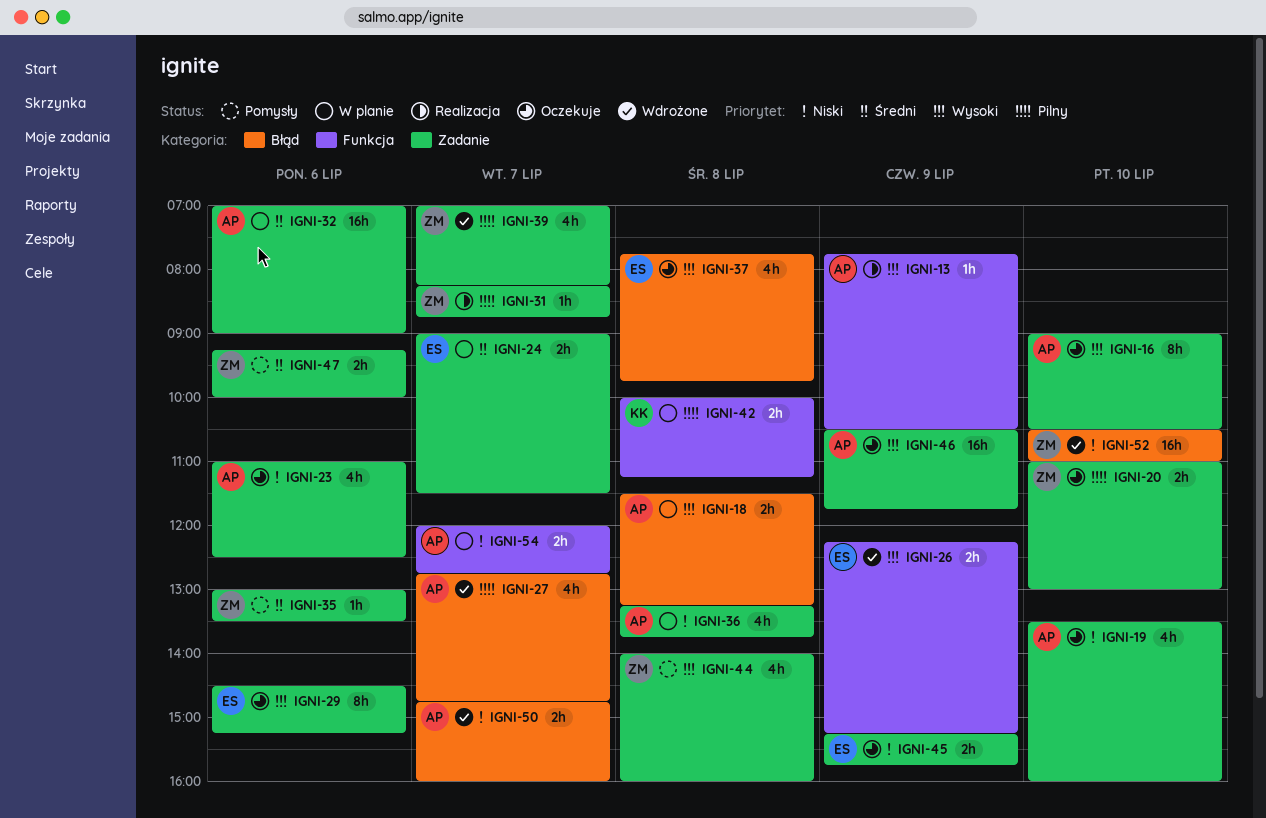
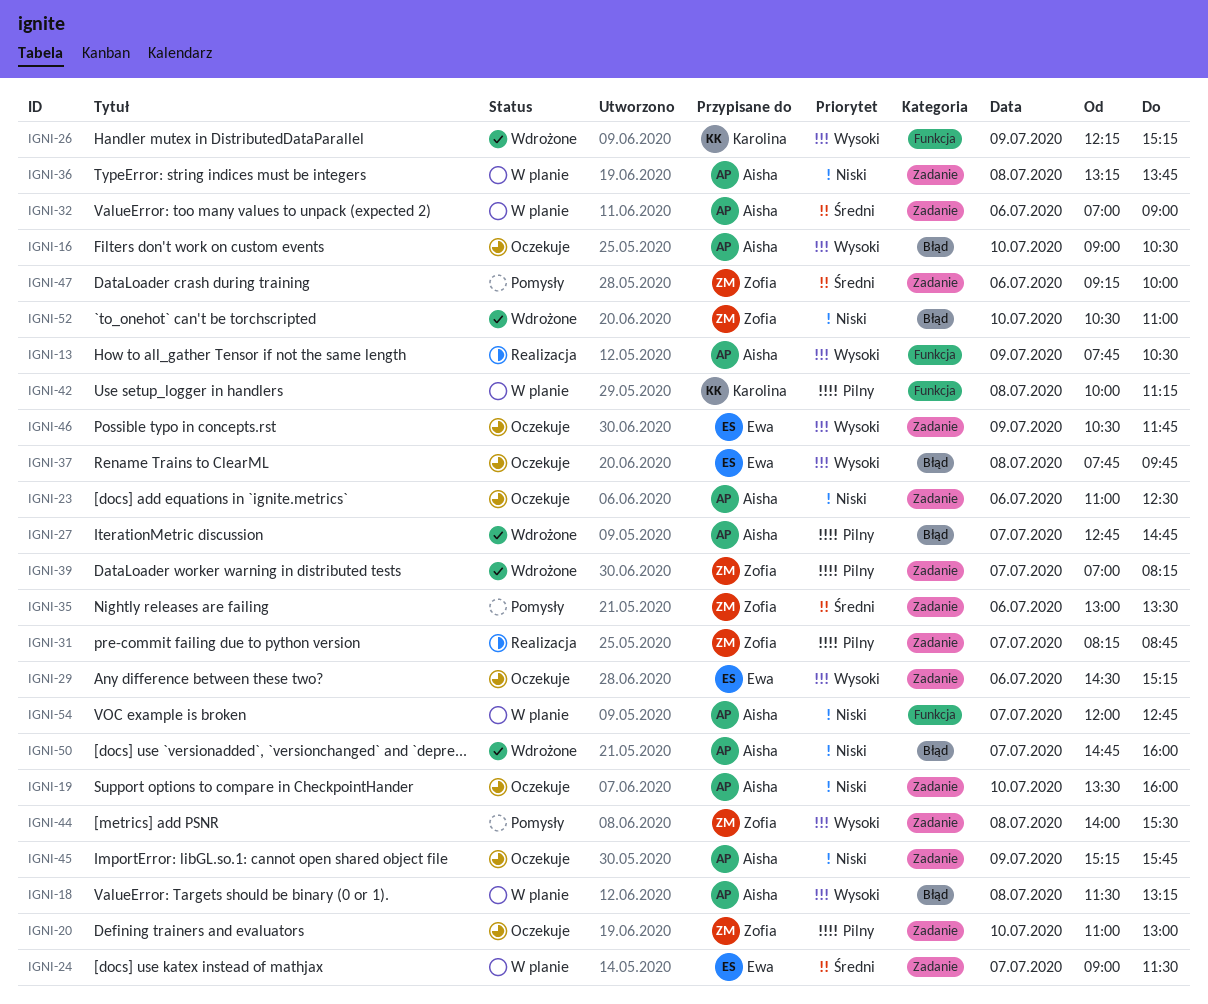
IGNI-16, label: Zadanie -> Błąd
IGNI-26, owner: Ewa -> Karolina
IGNI-44, ends: 16:00 -> 15:30
IGNI-45, owner: Ewa -> Aisha
IGNI-46, owner: Aisha -> Ewa

